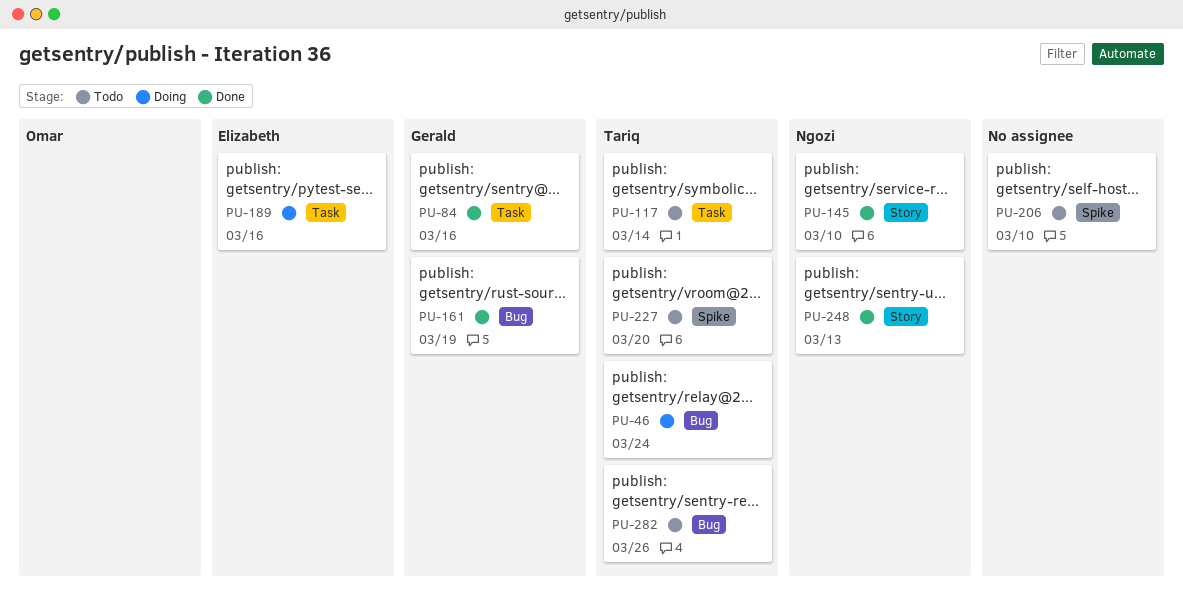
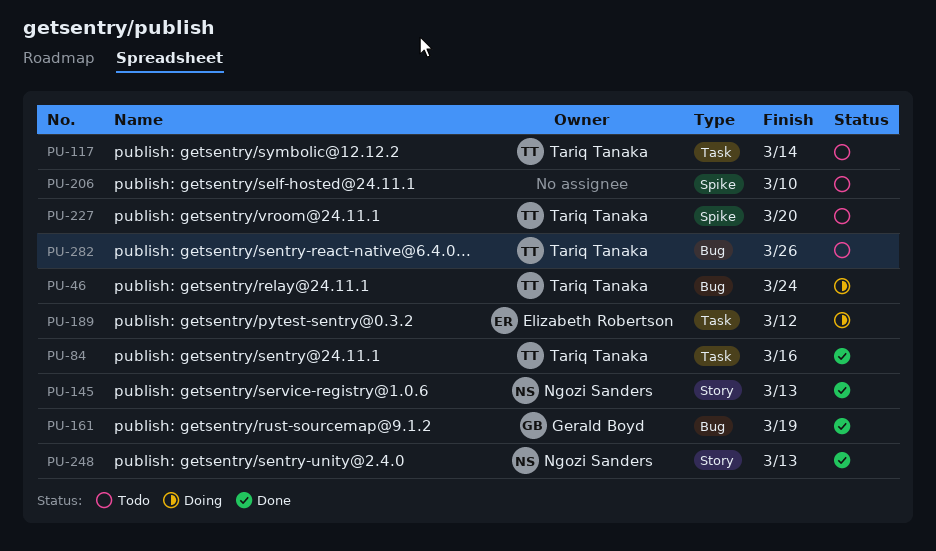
PU-84, owner: Gerald Boyd -> Tariq Tanaka
PU-145, due: Mar 10 -> Mar 13
PU-189, due: Mar 16 -> Mar 12

